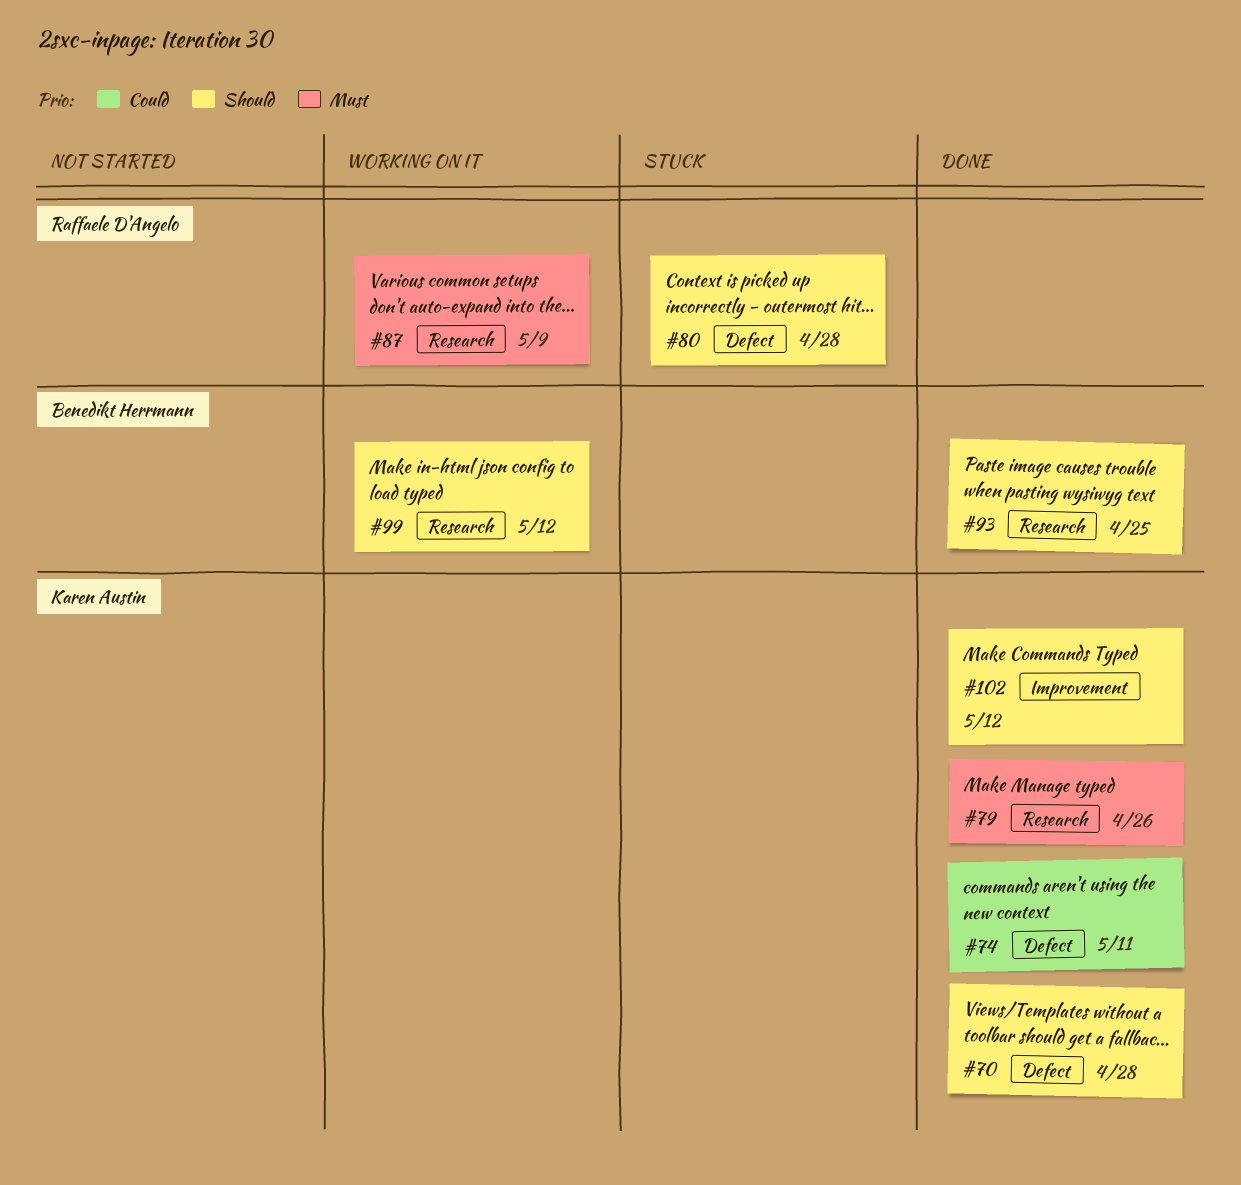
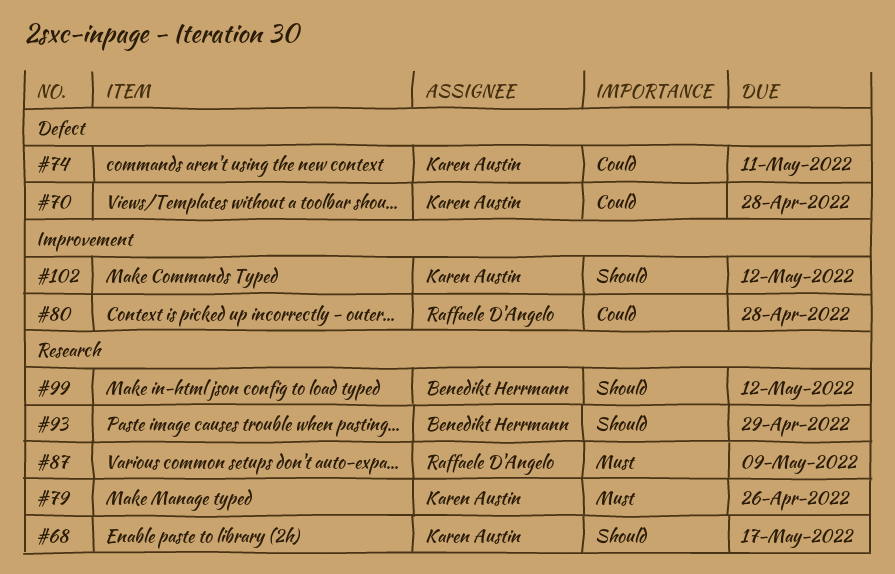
#68: none -> present
#70, priority: Should -> Could
#80, priority: Should -> Could
#80, label: Defect -> Improvement
#93, due: Apr 25 -> Apr 29

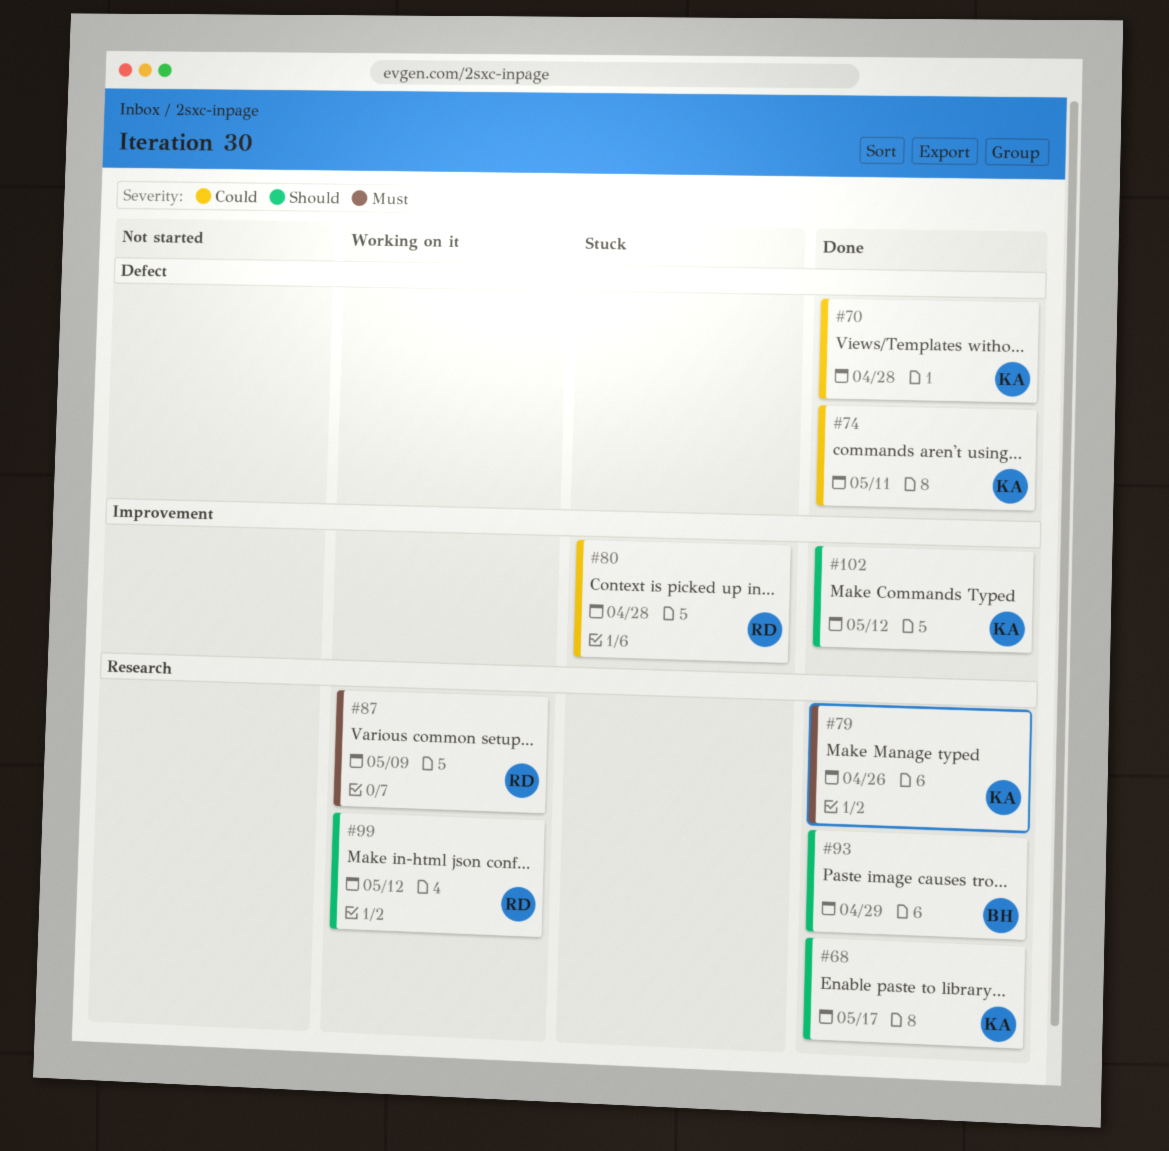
#99, owner: Benedikt Herrmann -> Raffaele D'Angelo

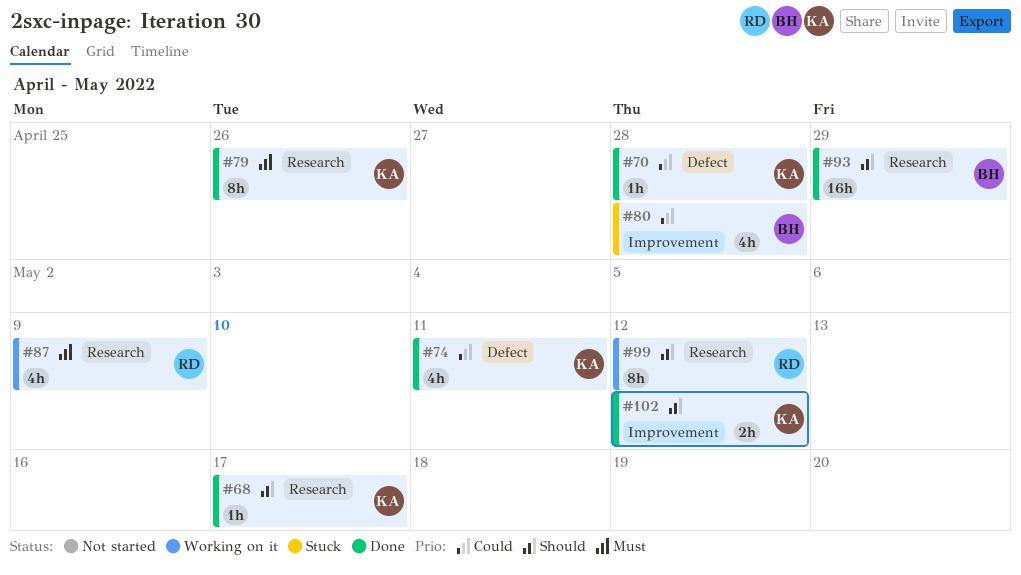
#80, owner: RD -> BH

